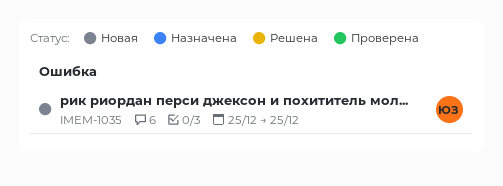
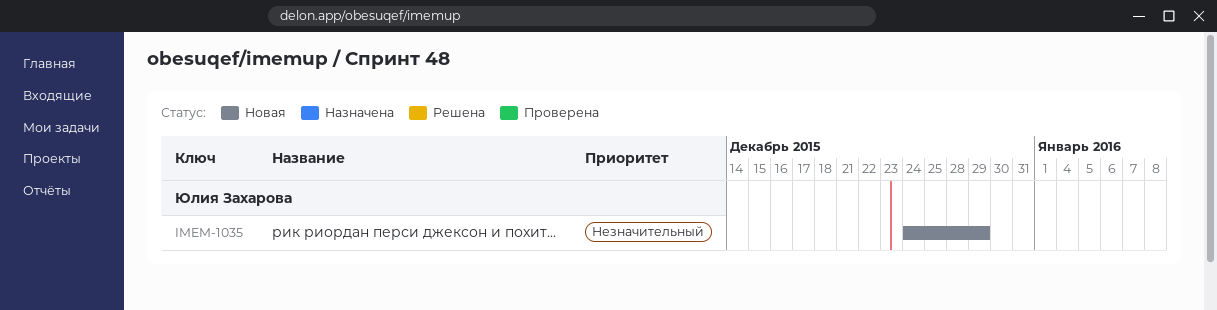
IMEM-1035, start: Dec 25 -> Dec 24
IMEM-1035, due: Dec 25 -> Dec 29

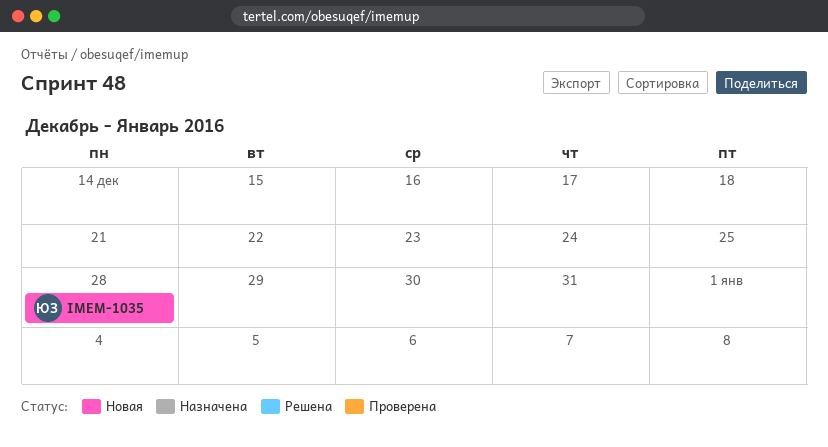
IMEM-1035, start: Dec 24 -> Dec 28
IMEM-1035, due: Dec 29 -> Dec 28

